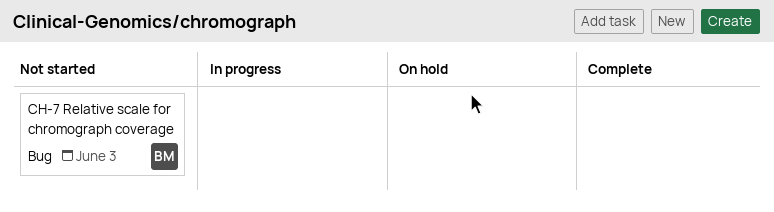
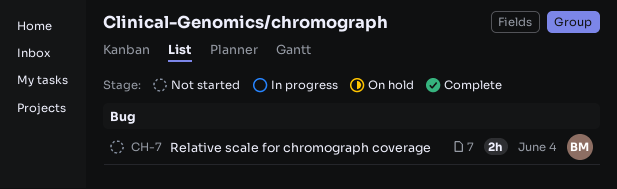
CH-7, due: Jun 3 -> Jun 4

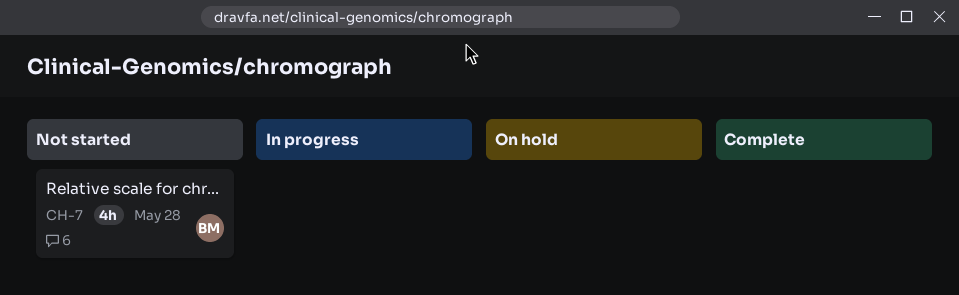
CH-7, estimate: 2h -> 4h
CH-7, due: Jun 4 -> May 28

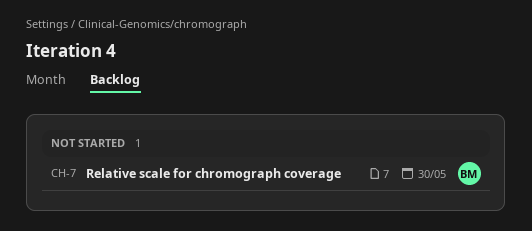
CH-7, due: May 28 -> May 30

